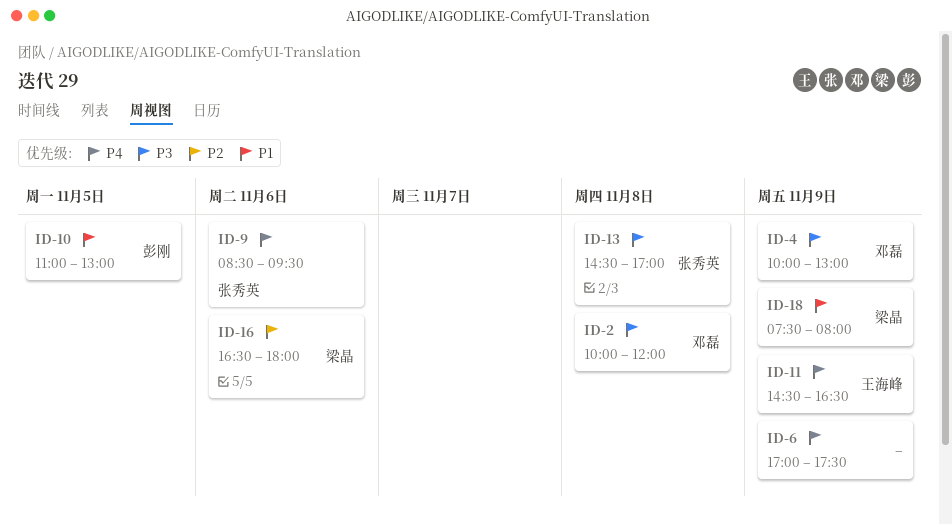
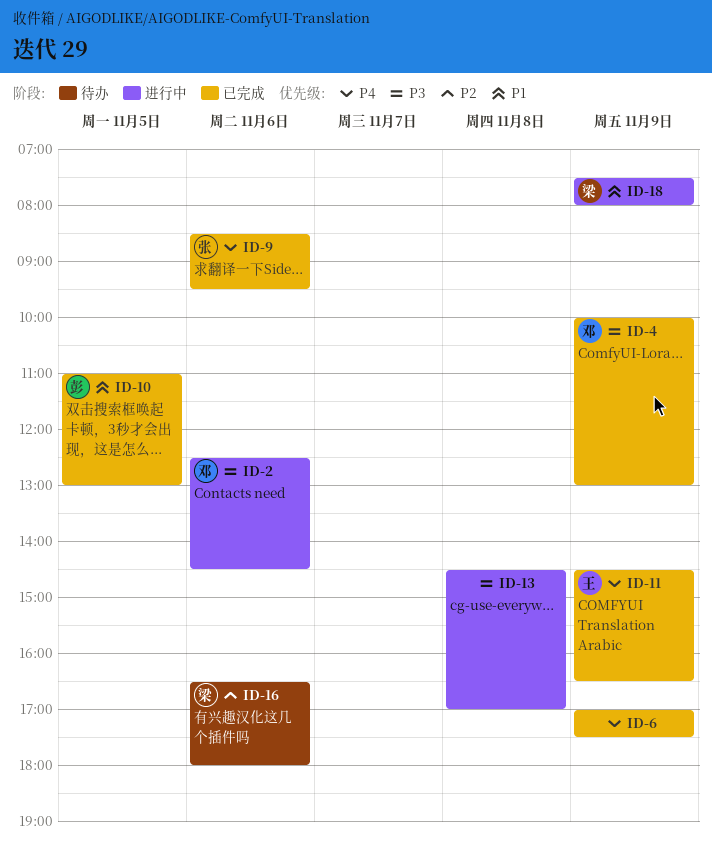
ID-2, day: Nov 8 -> Nov 6
ID-2, begins: 10:00 -> 12:30
ID-2, ends: 12:00 -> 14:30
ID-13, owner: 张秀英 -> none

